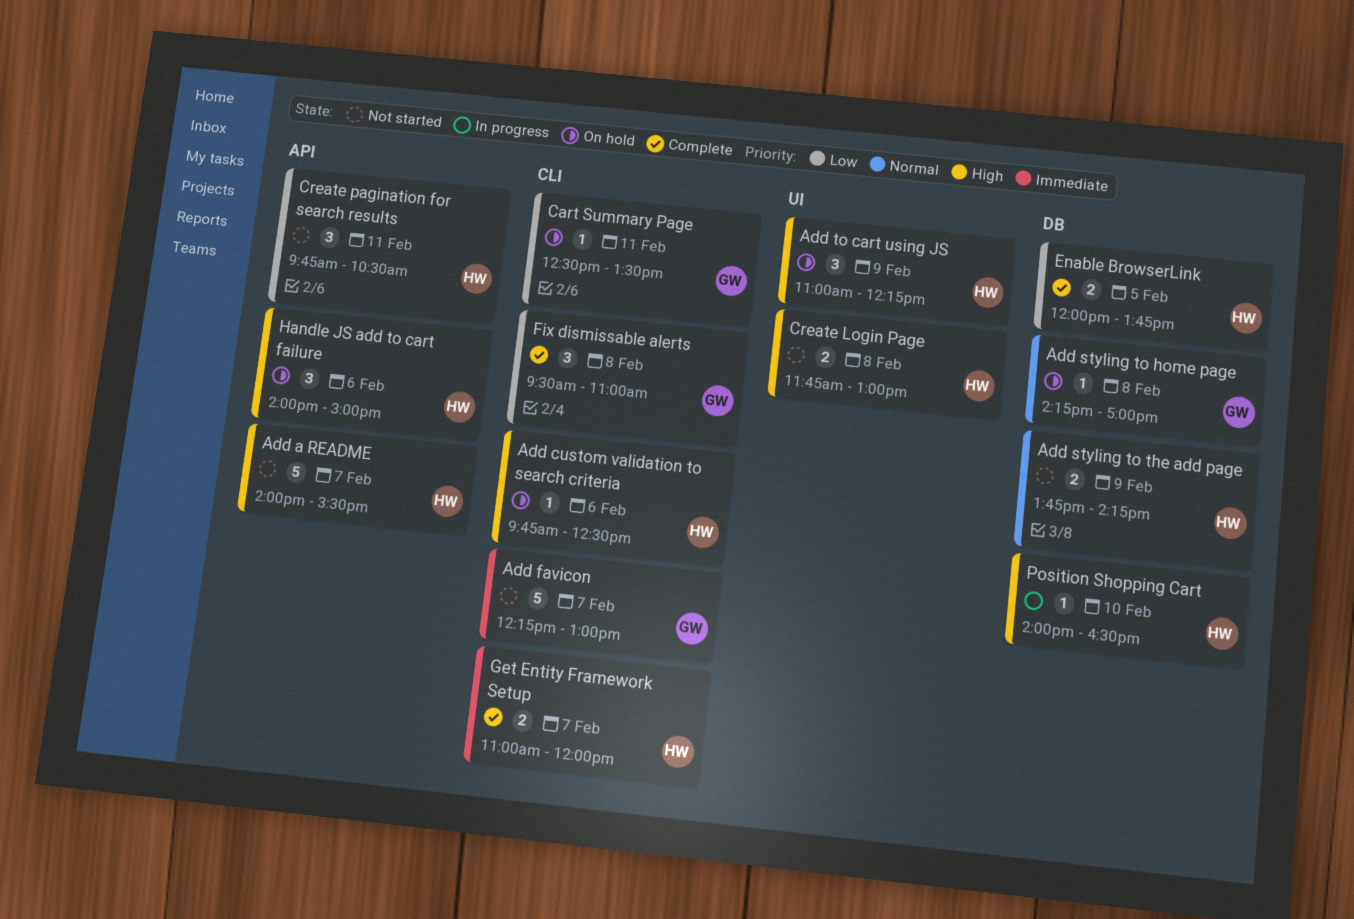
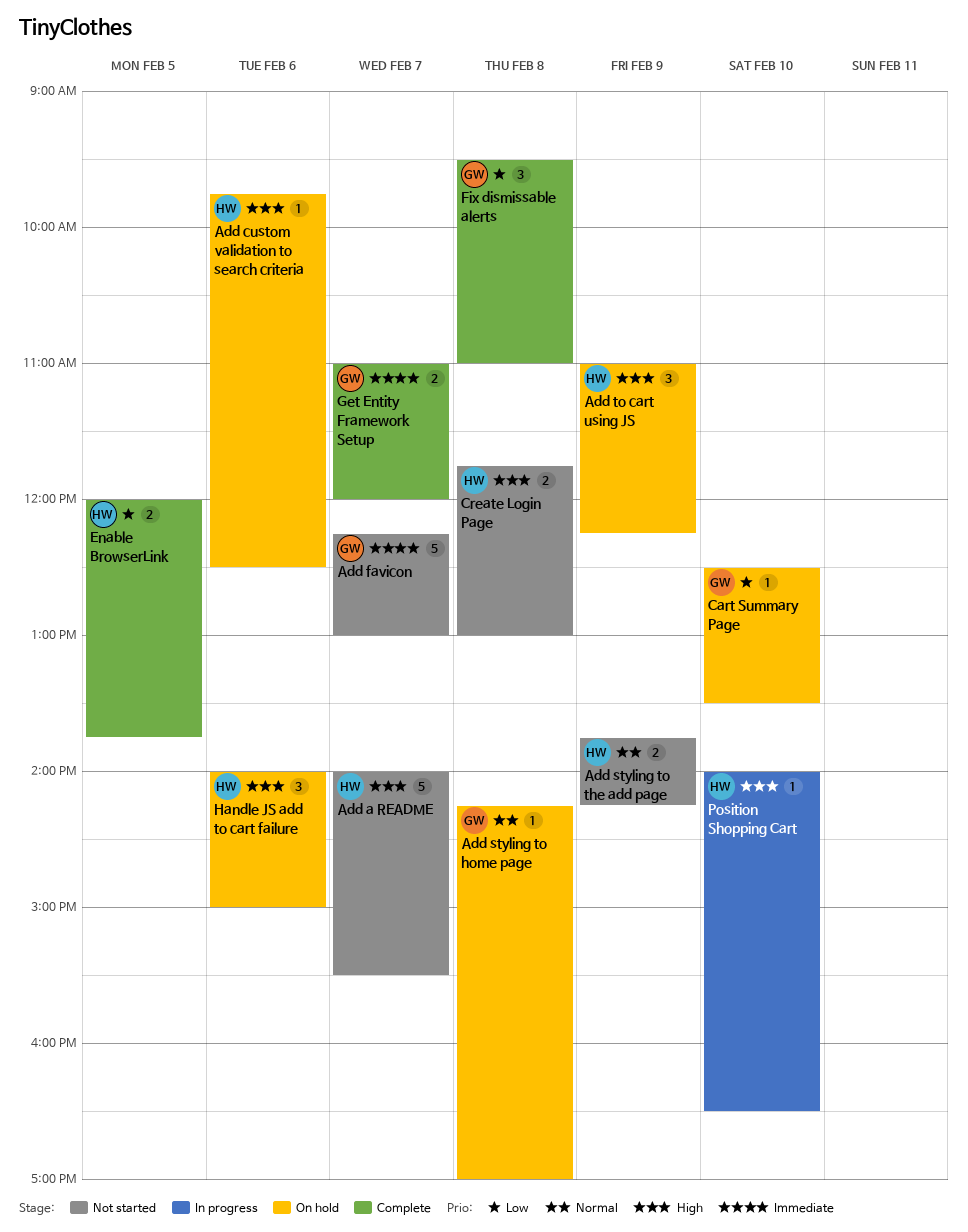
Cart Summary Page, day: Feb 11 -> Feb 10
Create pagination for search results: present -> none
Get Entity Framework Setup, owner: HW -> GW

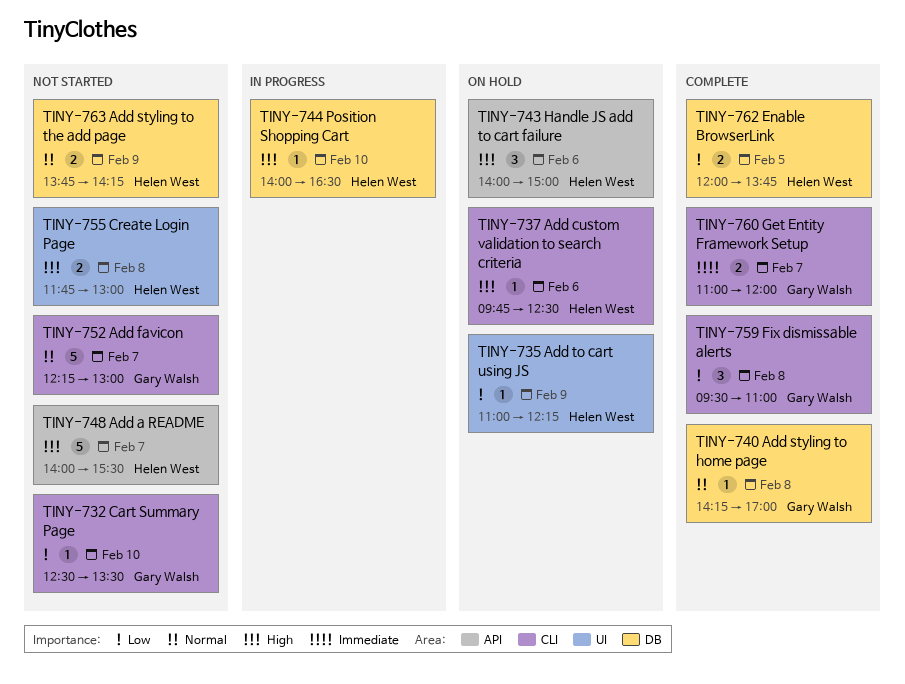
Add favicon, priority: Immediate -> Normal
Add styling to home page, status: On hold -> Complete
Add to cart using JS, priority: High -> Low
Add to cart using JS, estimate: 3 -> 1
Cart Summary Page, status: On hold -> Not started

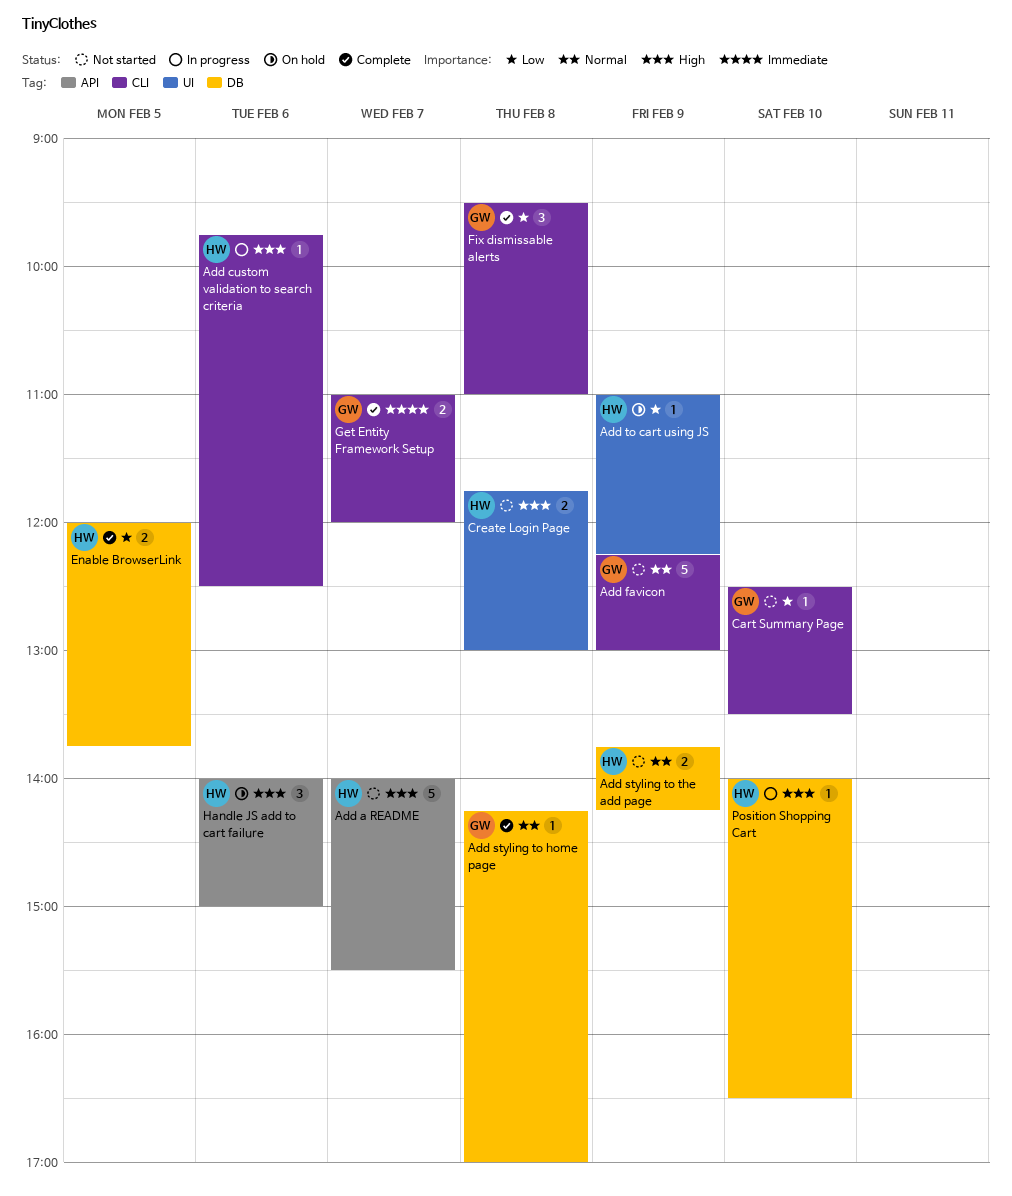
Add custom validation to search criteria, status: On hold -> In progress
Add favicon, day: Feb 7 -> Feb 9

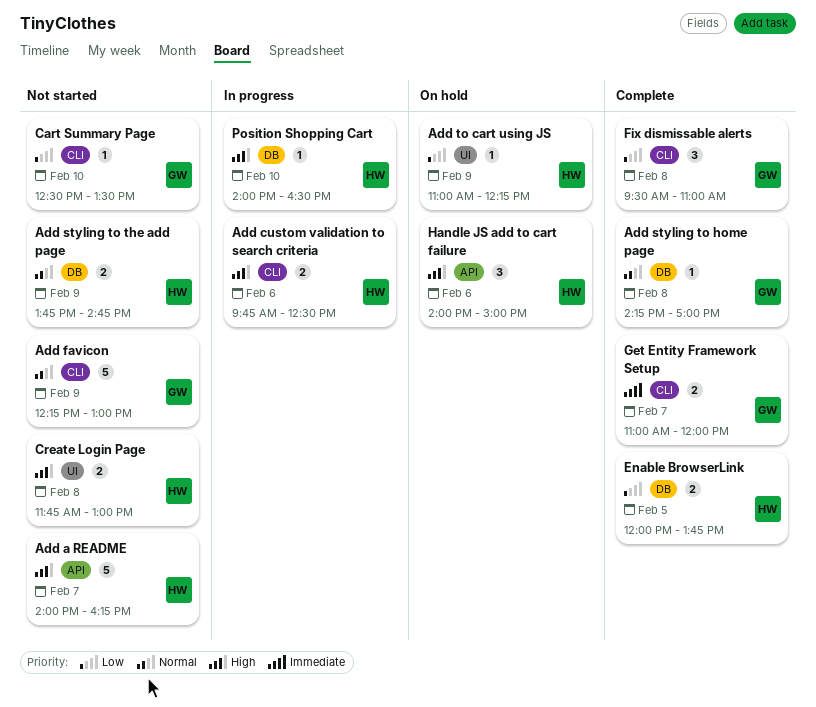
Add a README, ends: 15:30 -> 16:15
Add custom validation to search criteria, estimate: 1 -> 2
Add styling to the add page, ends: 14:15 -> 14:45

